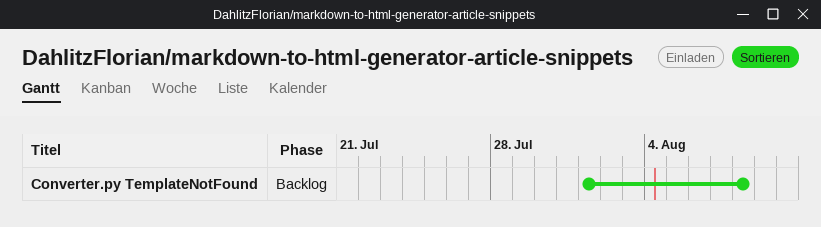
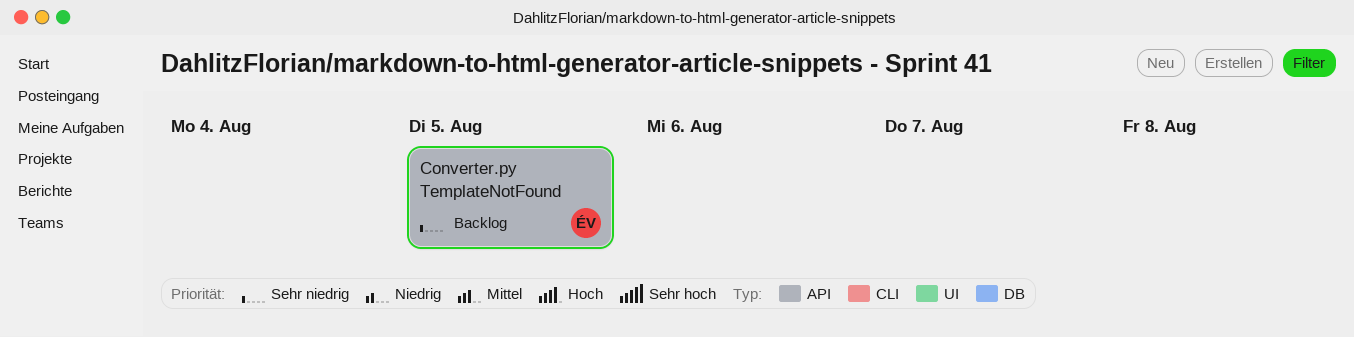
Converter.py TemplateNotFound, due: Aug 8 -> Aug 5

